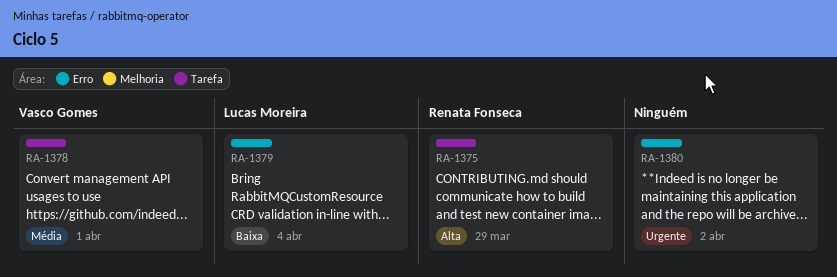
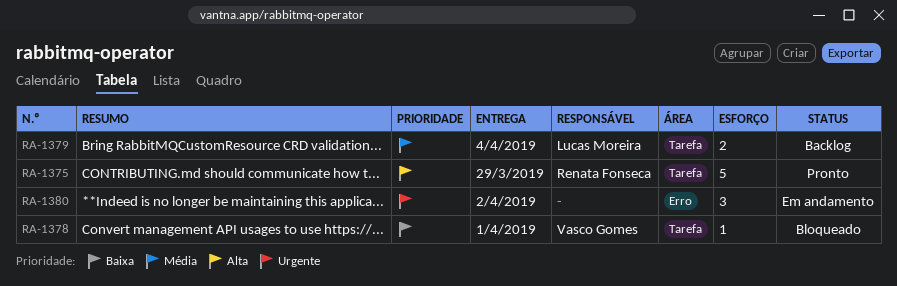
RA-1378, priority: Média -> Baixa
RA-1379, priority: Baixa -> Média
RA-1379, label: Erro -> Tarefa

